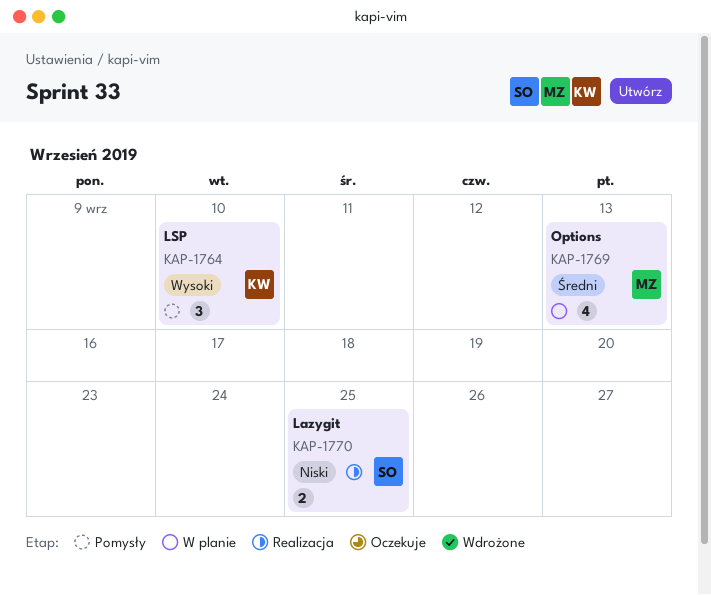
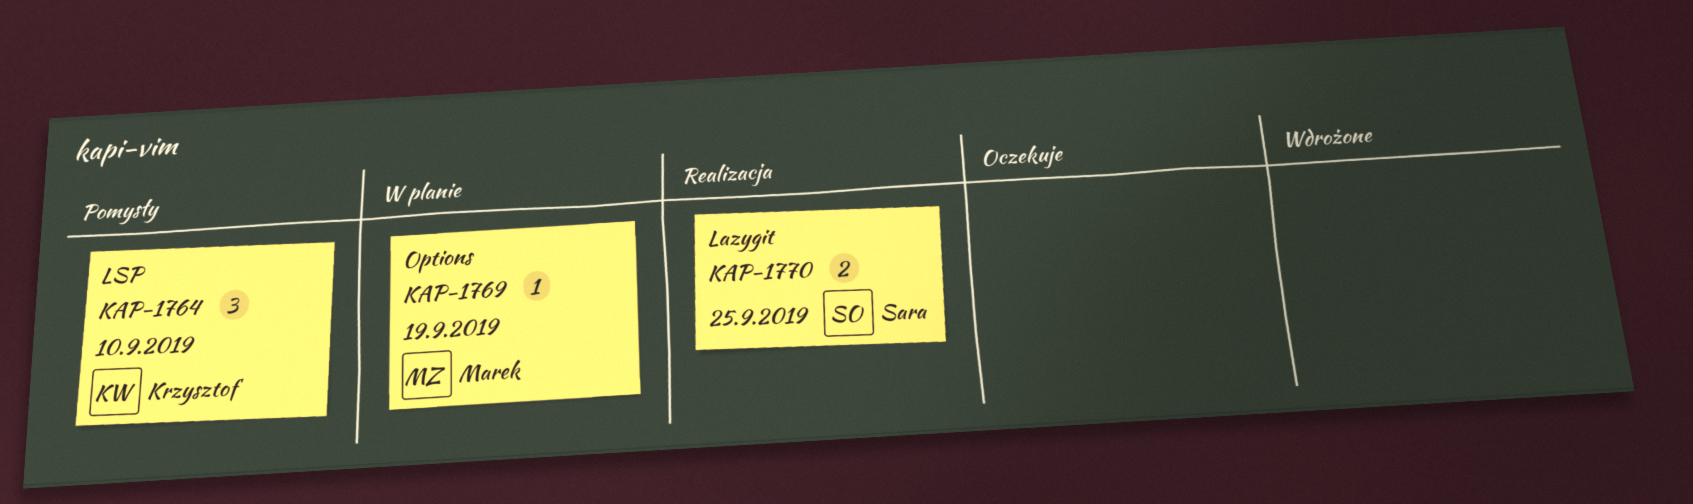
KAP-1769, estimate: 4 -> 1
KAP-1769, due: Sep 13 -> Sep 19

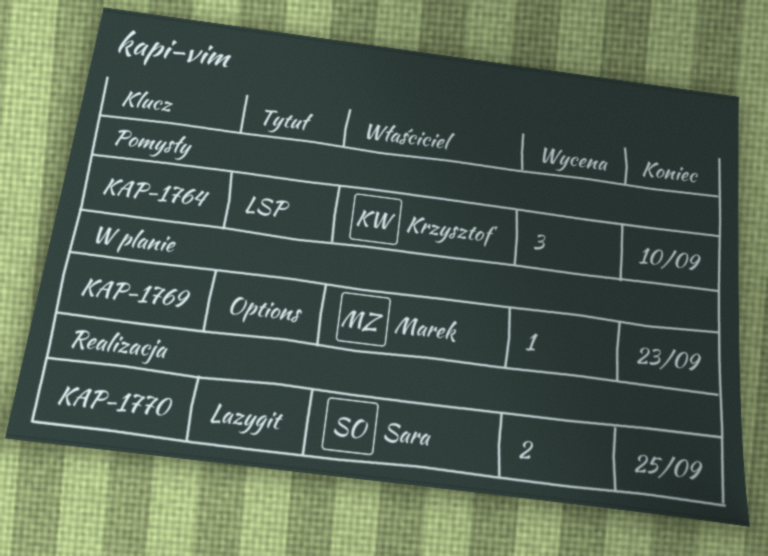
KAP-1769, due: Sep 19 -> Sep 23

